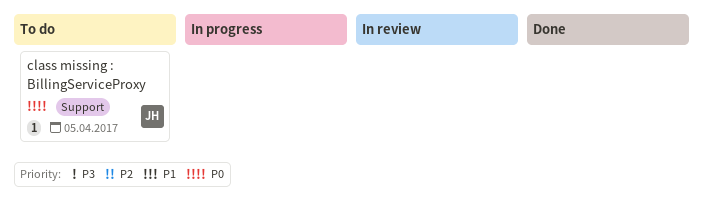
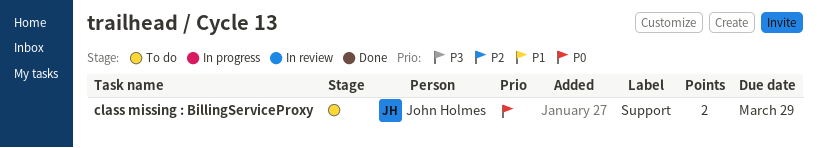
class missing : BillingServiceProxy, estimate: 1 -> 2
class missing : BillingServiceProxy, due: Apr 5 -> Mar 29

